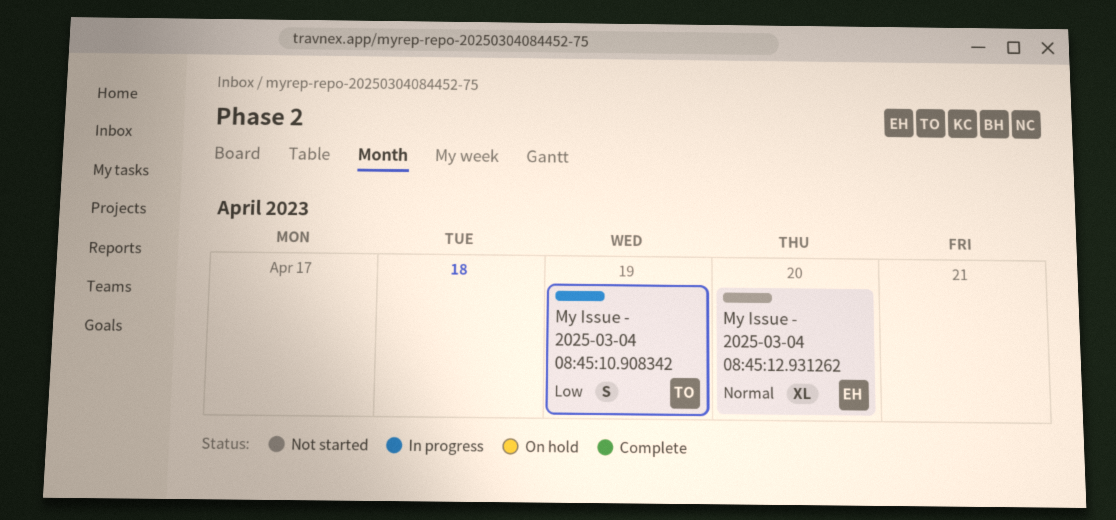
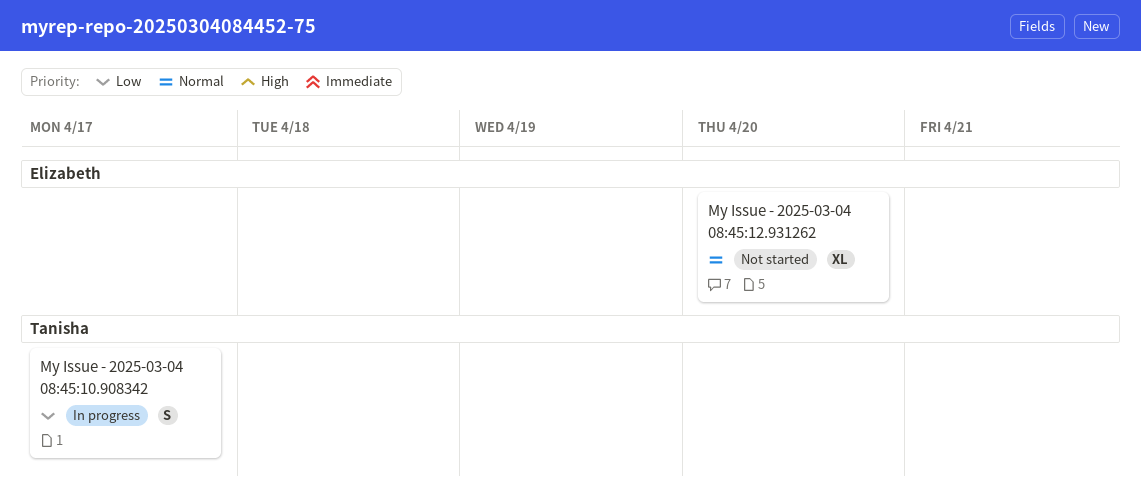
My Issue - 2025-03-04 08:45:10.908342, due: Apr 19 -> Apr 17

